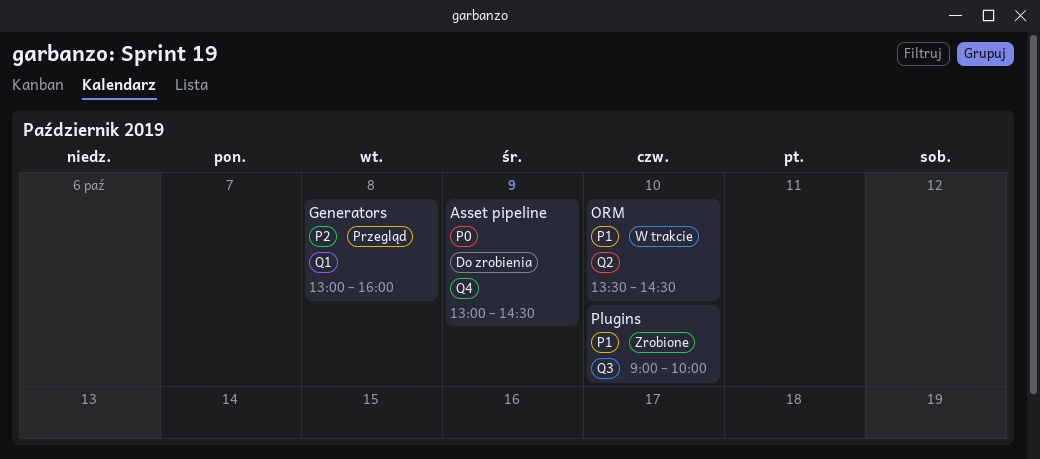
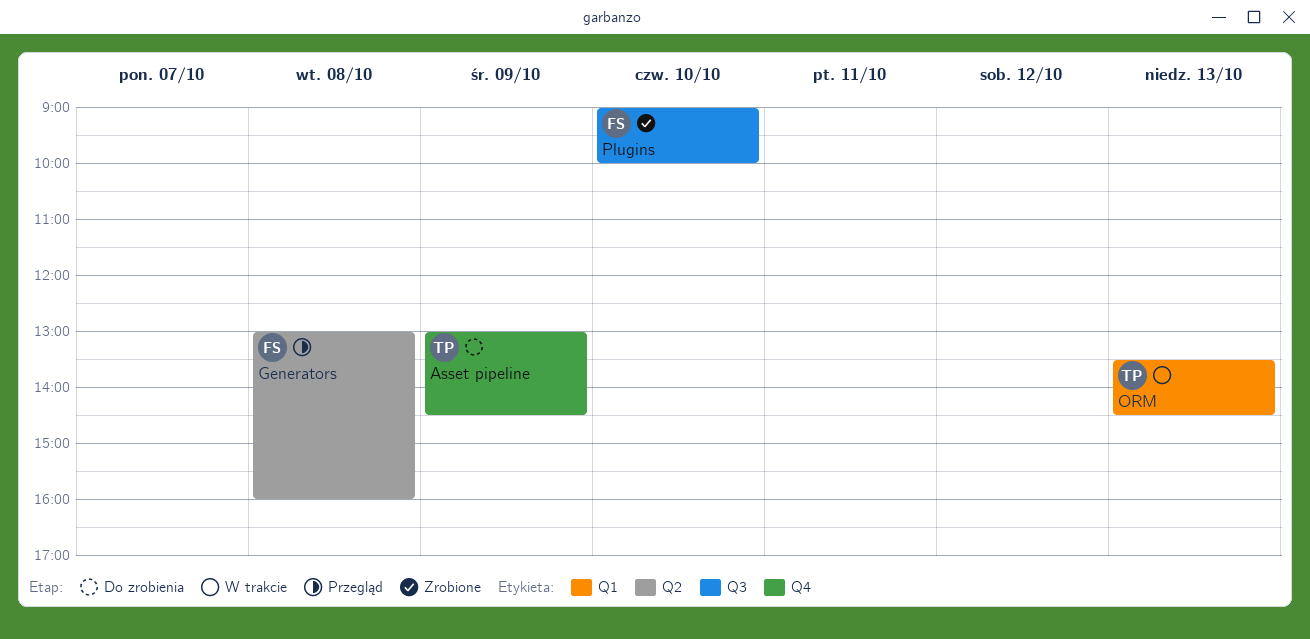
Generators, label: Q1 -> Q2
ORM, label: Q2 -> Q1
ORM, day: Oct 10 -> Oct 13

